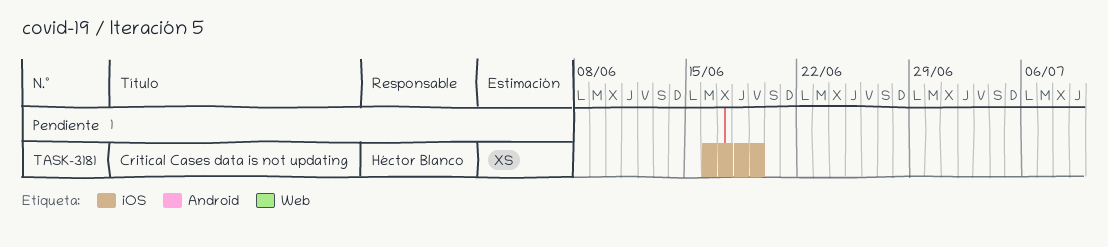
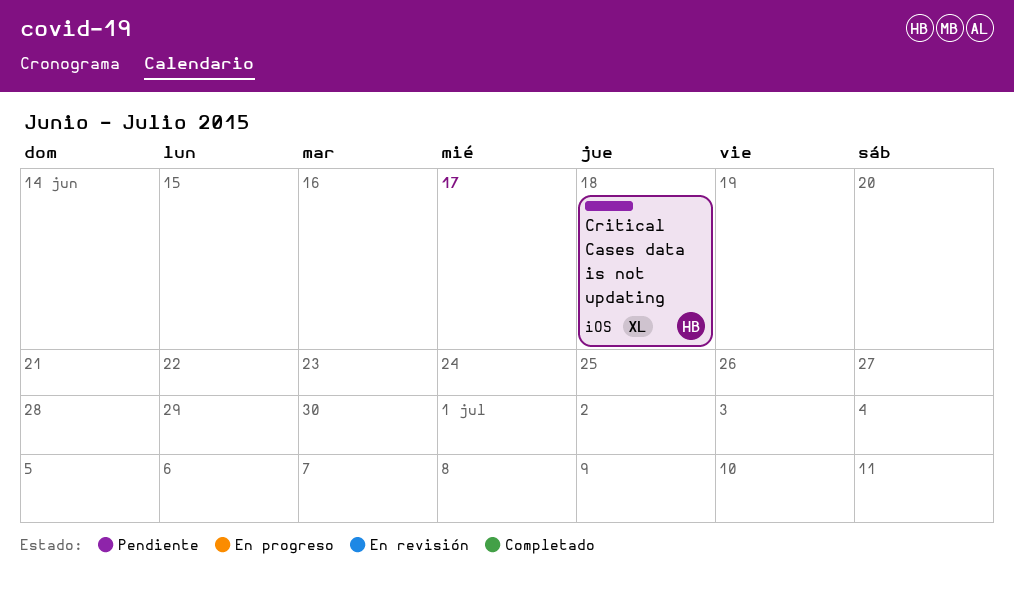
Critical Cases data is not updating, estimate: XS -> XL
Critical Cases data is not updating, due: Jun 19 -> Jun 18

